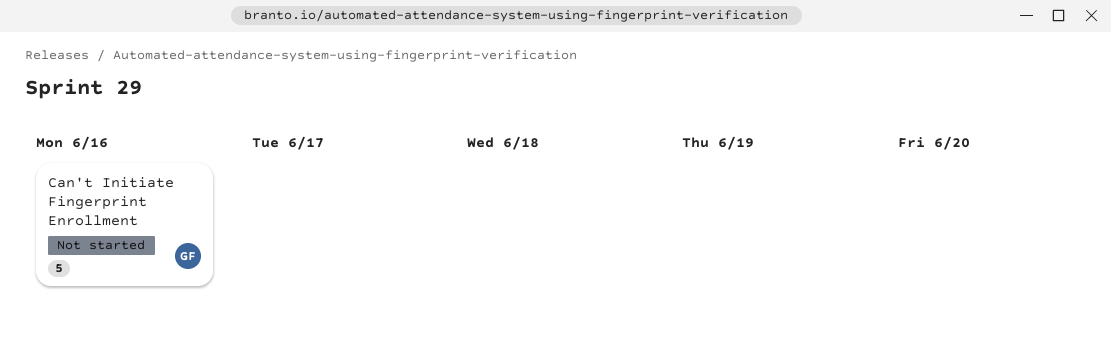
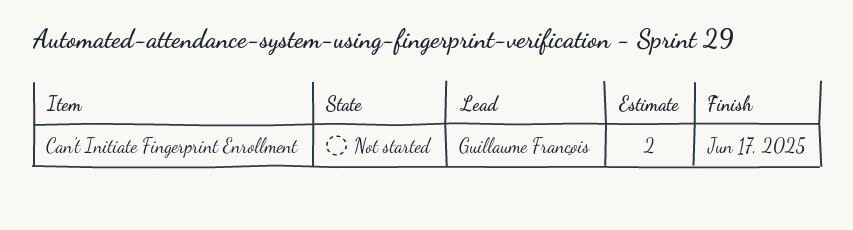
Can't Initiate Fingerprint Enrollment, estimate: 5 -> 2
Can't Initiate Fingerprint Enrollment, due: Jun 16 -> Jun 17

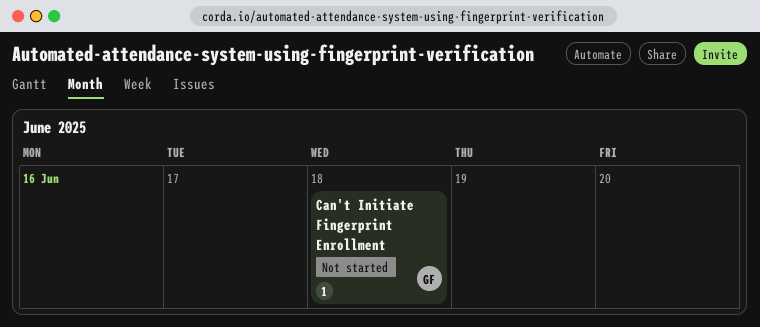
Can't Initiate Fingerprint Enrollment, estimate: 2 -> 1
Can't Initiate Fingerprint Enrollment, due: Jun 17 -> Jun 18

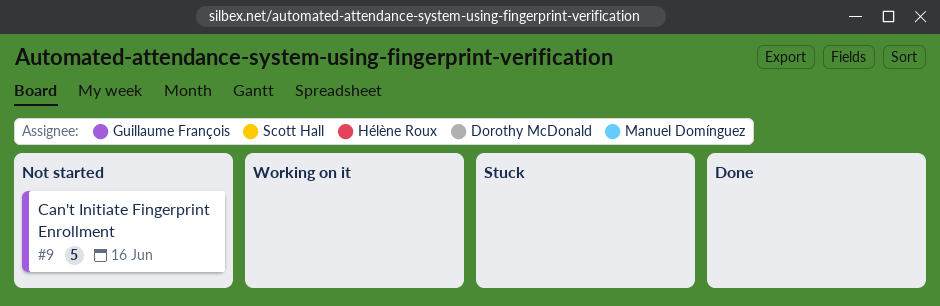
Can't Initiate Fingerprint Enrollment, estimate: 1 -> 5
Can't Initiate Fingerprint Enrollment, due: Jun 18 -> Jun 16

